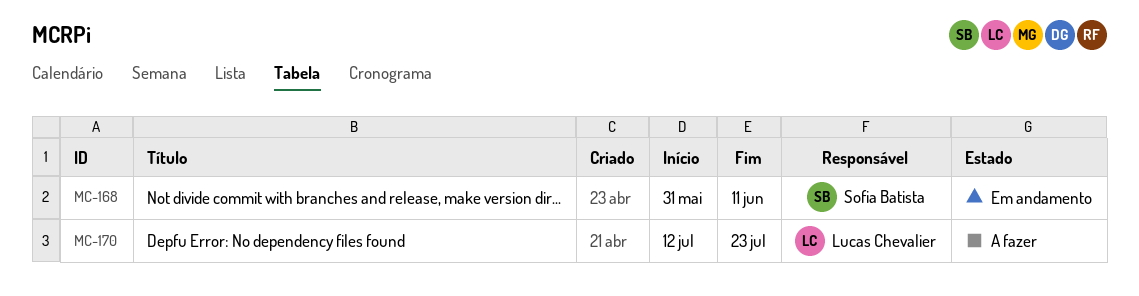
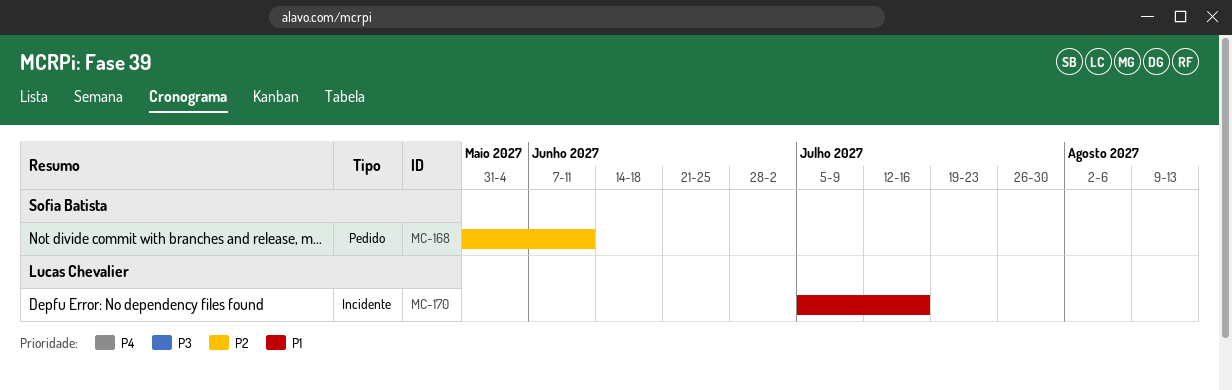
MC-170, start: Jul 12 -> Jul 5
MC-170, due: Jul 23 -> Jul 16

